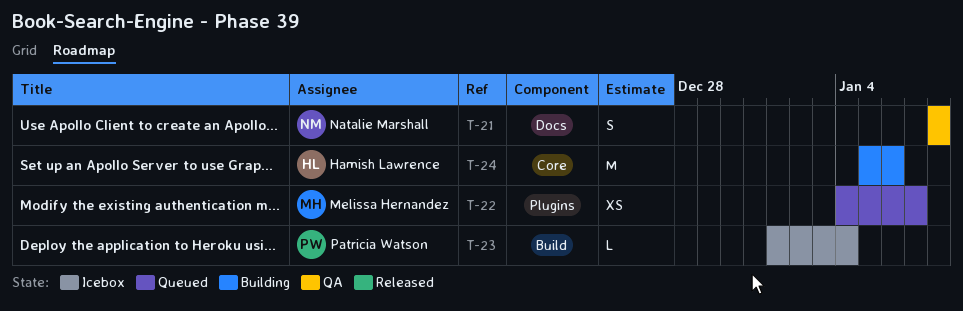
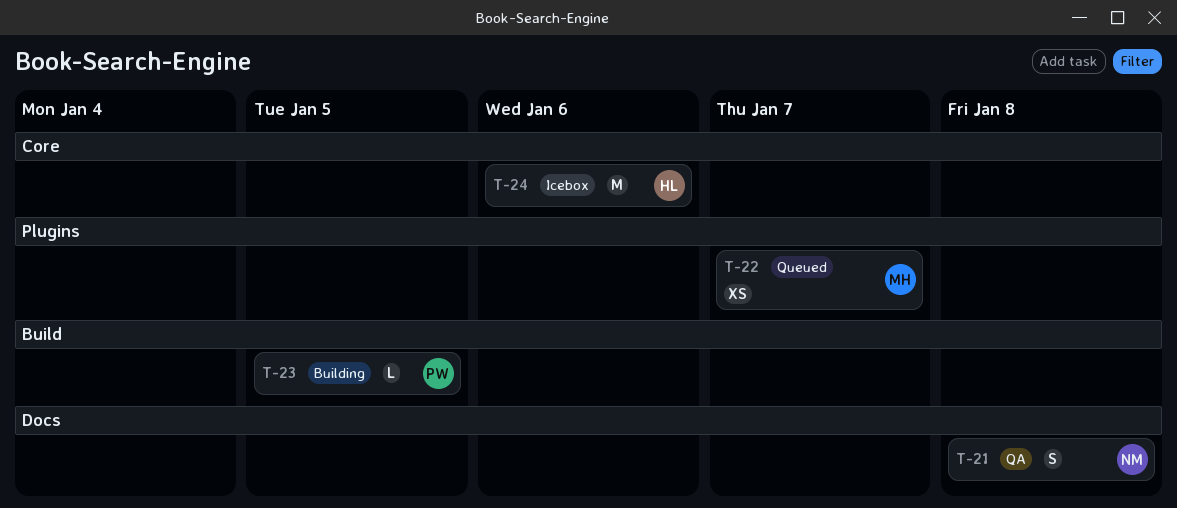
T-23, status: Icebox -> Building
T-23, due: Jan 4 -> Jan 5
T-24, status: Building -> Icebox

